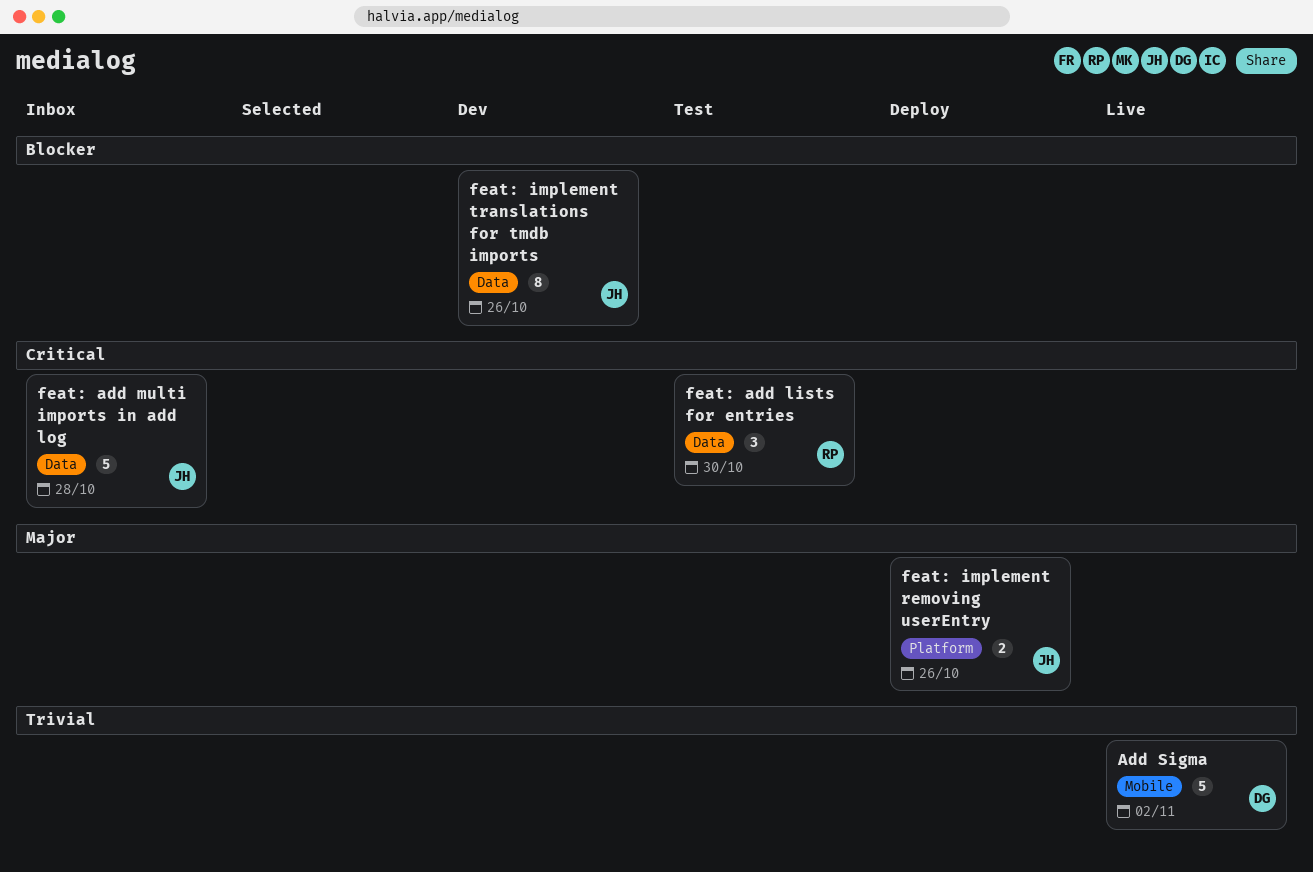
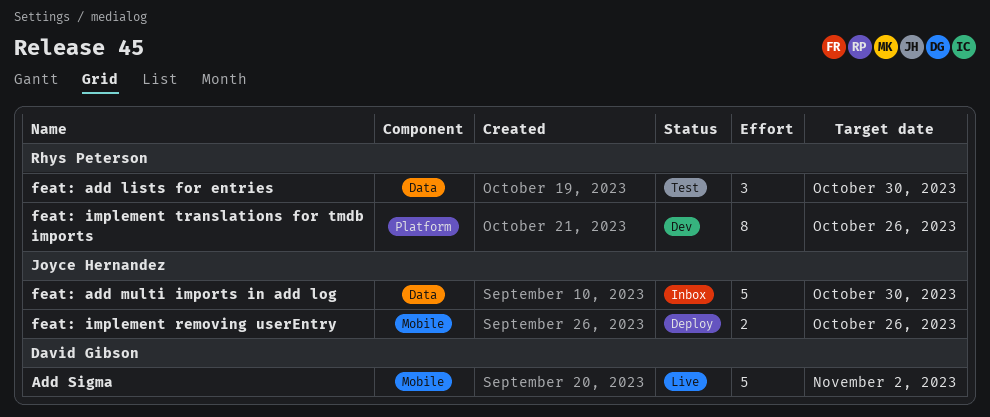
feat: add multi imports in add log, due: Oct 28 -> Oct 30
feat: implement removing userEntry, label: Platform -> Mobile
feat: implement translations for tmdb imports, owner: Joyce Hernandez -> Rhys Peterson
feat: implement translations for tmdb imports, label: Data -> Platform

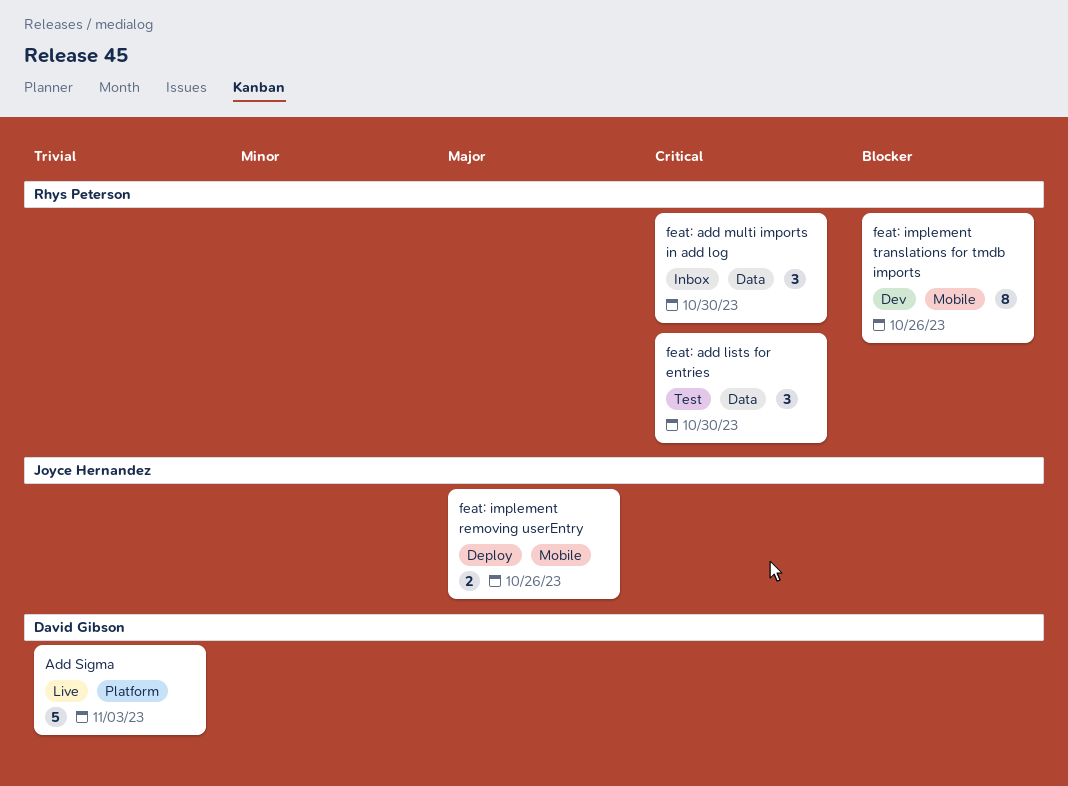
Add Sigma, label: Mobile -> Platform
Add Sigma, due: Nov 2 -> Nov 3
feat: add multi imports in add log, owner: Joyce Hernandez -> Rhys Peterson
feat: add multi imports in add log, estimate: 5 -> 3
feat: implement translations for tmdb imports, label: Platform -> Mobile

